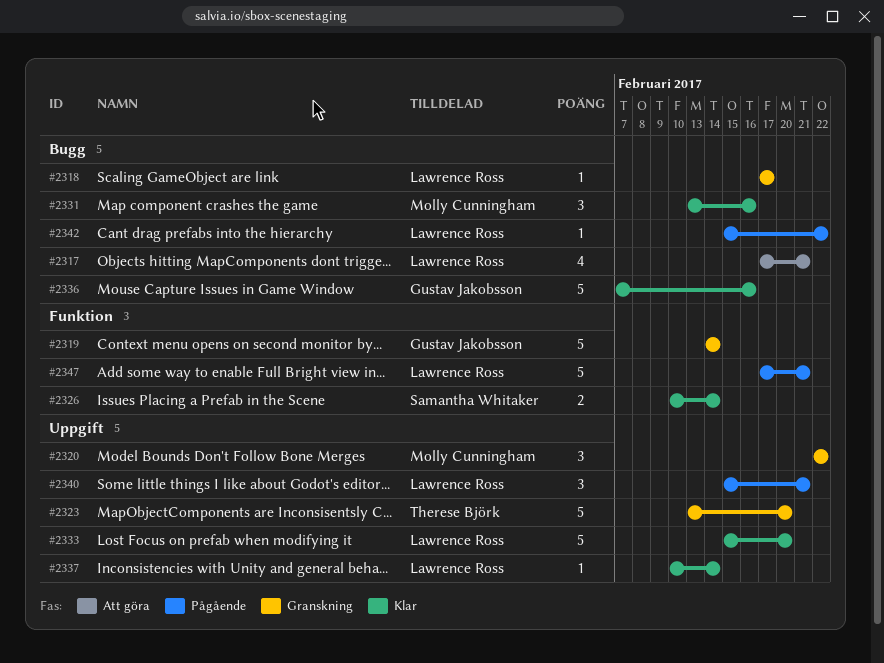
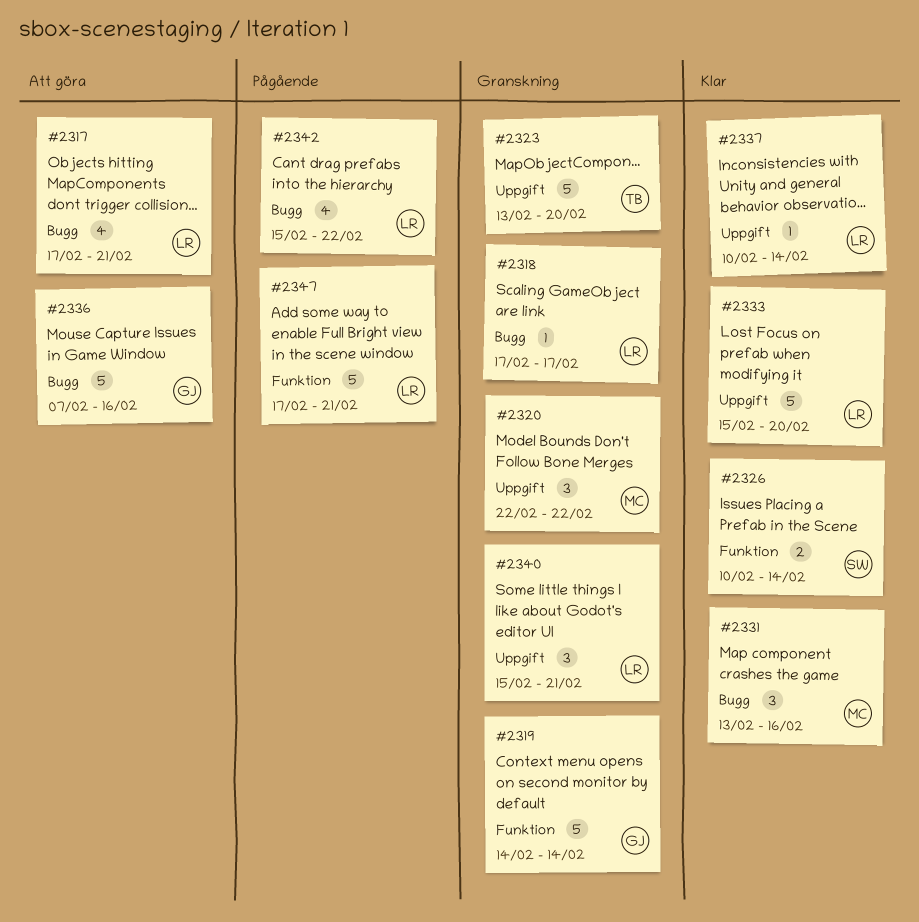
#2336, status: Klar -> Att göra
#2340, status: Pågående -> Granskning
#2342, estimate: 1 -> 4

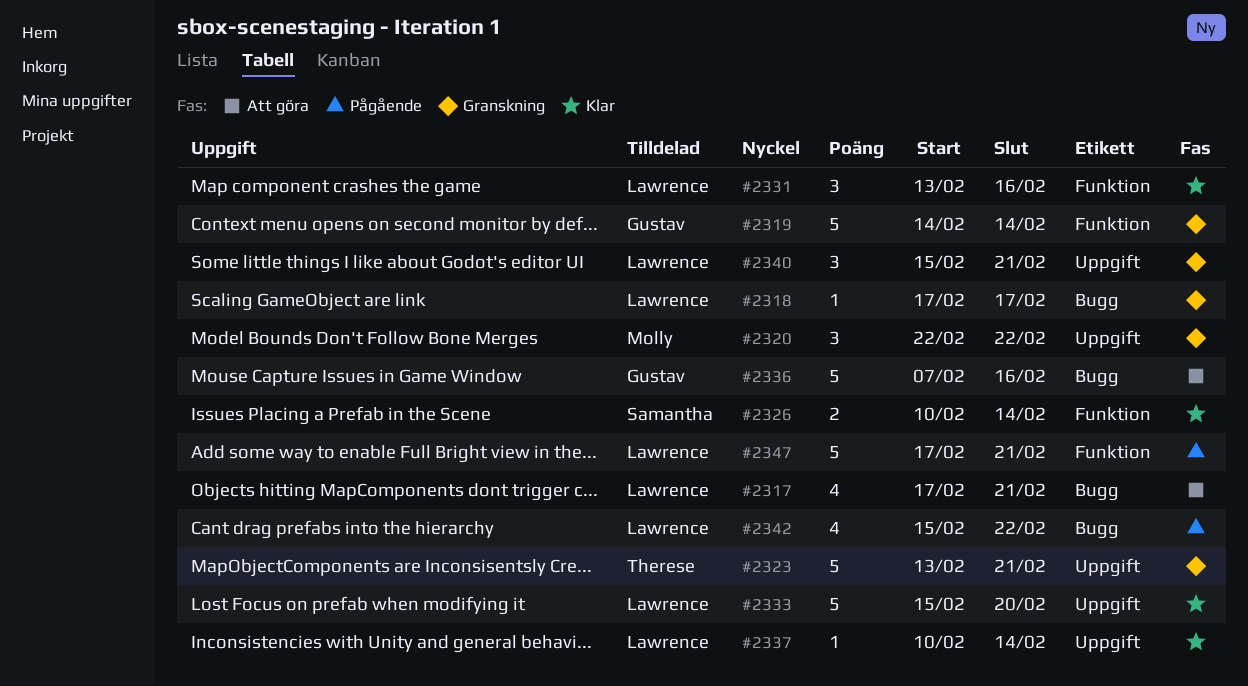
#2323, due: Feb 20 -> Feb 21
#2331, owner: Molly -> Lawrence
#2331, label: Bugg -> Funktion

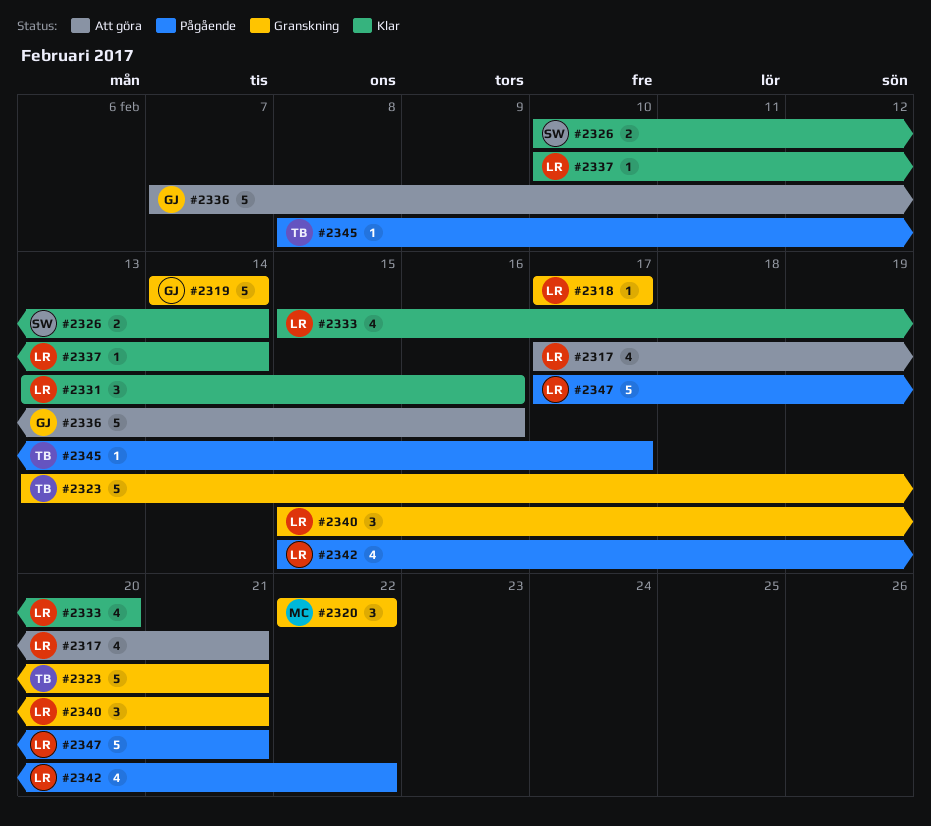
#2333, estimate: 5 -> 4
#2345: none -> present

